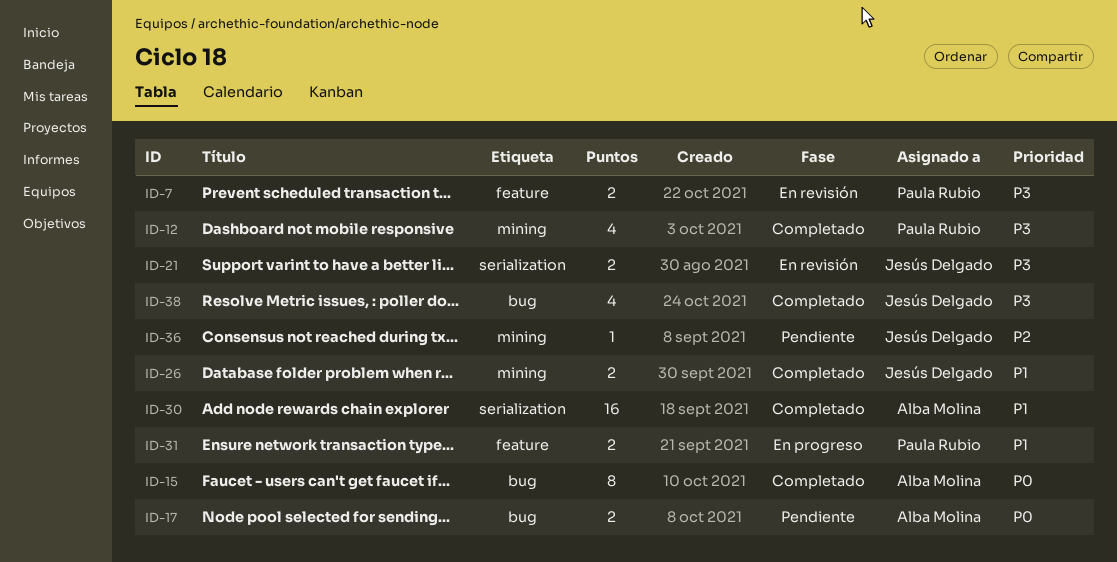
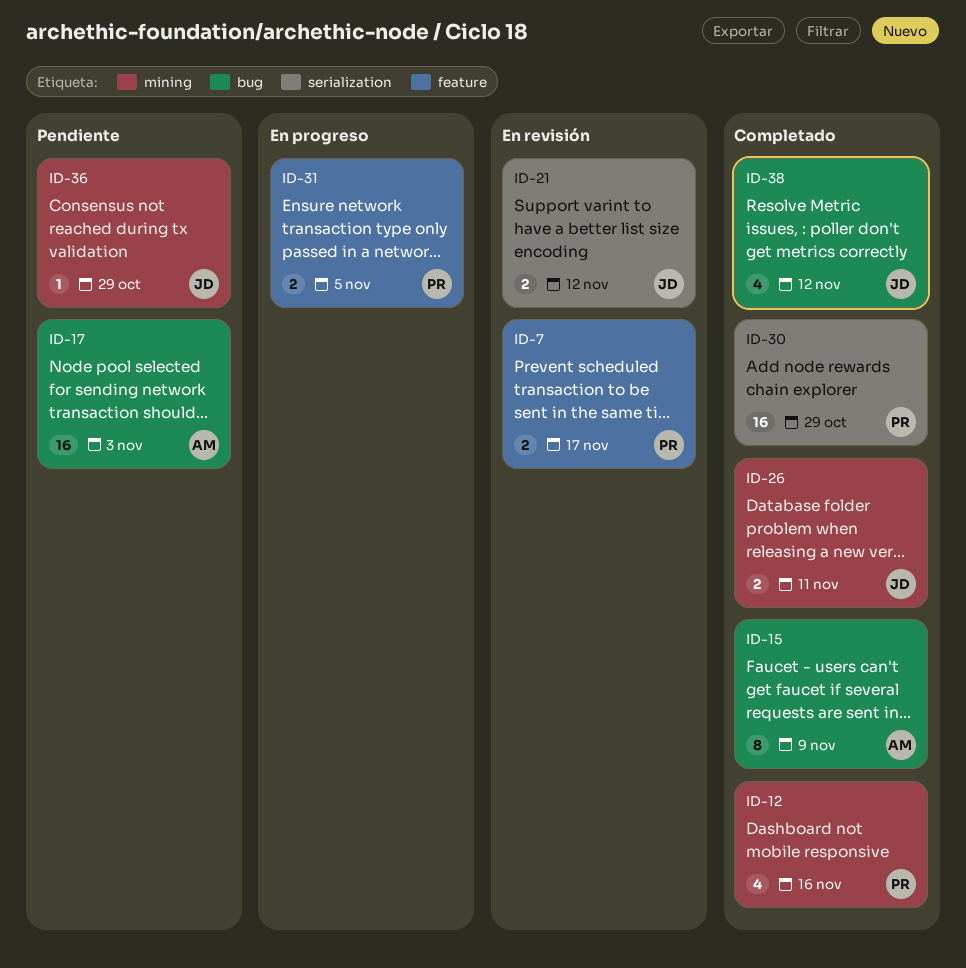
ID-17, estimate: 2 -> 16
ID-30, owner: Alba Molina -> Paula Rubio

